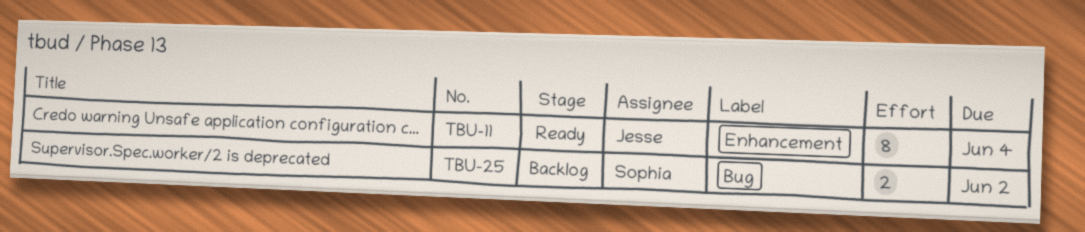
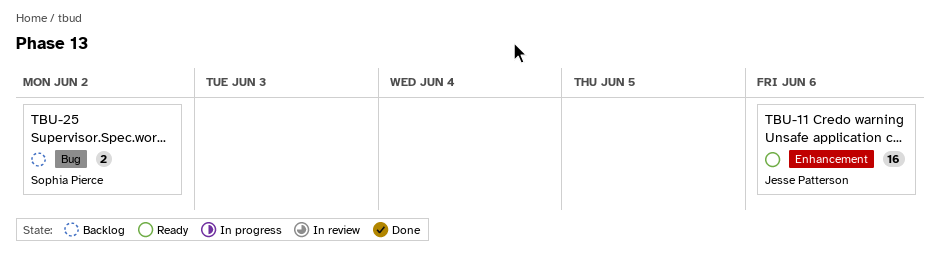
TBU-11, estimate: 8 -> 16
TBU-11, due: Jun 4 -> Jun 6

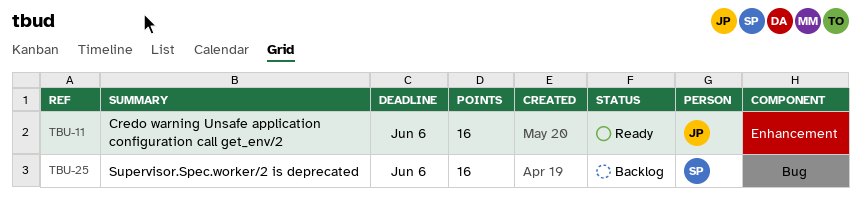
TBU-25, estimate: 2 -> 16
TBU-25, due: Jun 2 -> Jun 6

